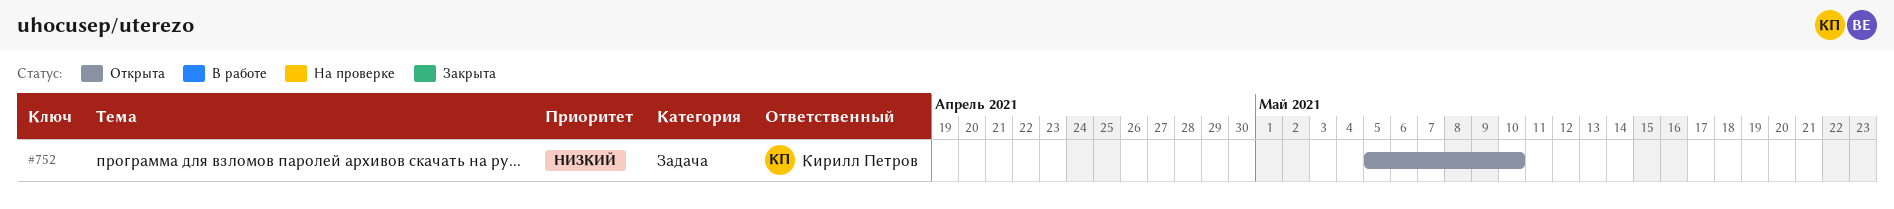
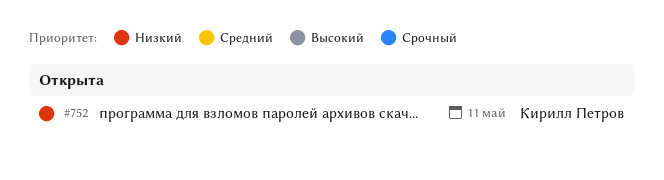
#752, due: May 10 -> May 11

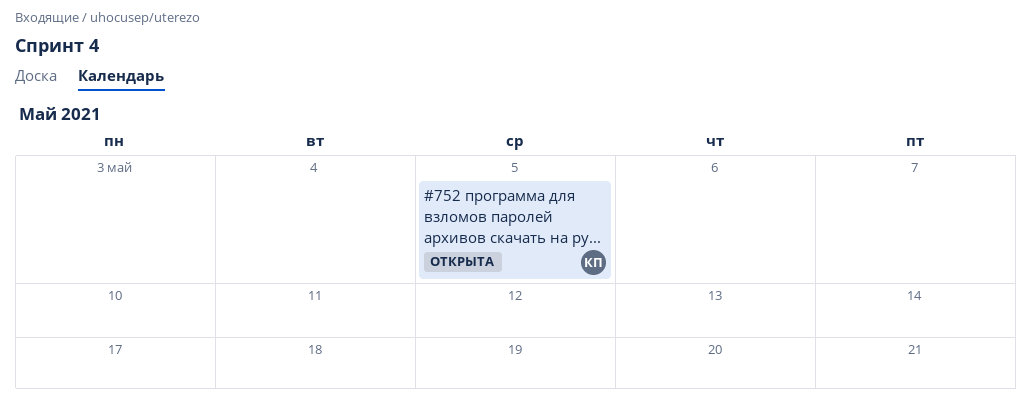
#752, due: May 11 -> May 5

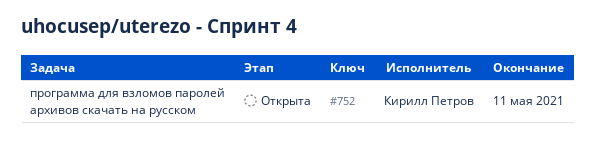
#752, due: May 5 -> May 11

